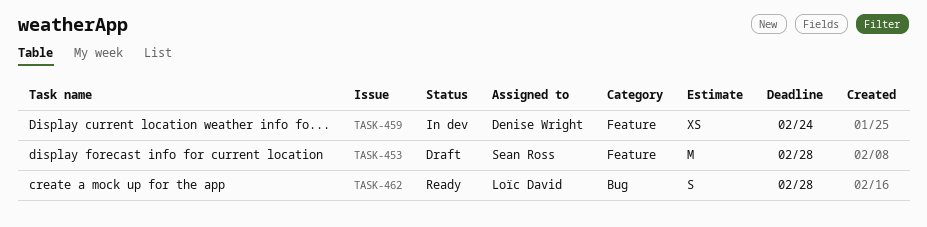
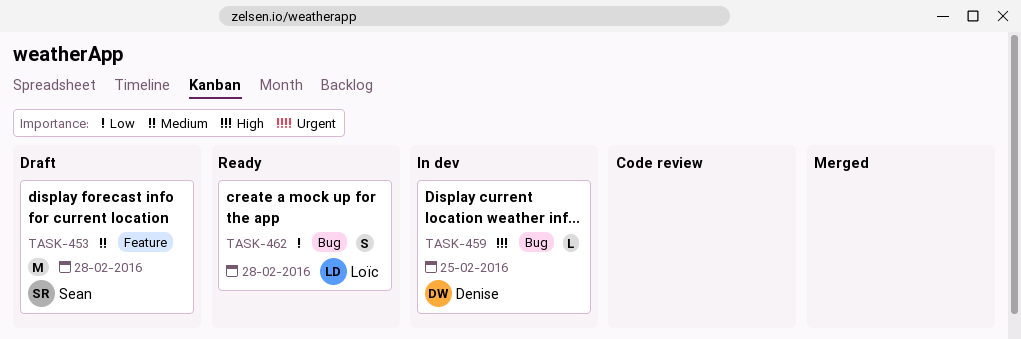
TASK-459, label: Feature -> Bug
TASK-459, estimate: XS -> L
TASK-459, due: Feb 24 -> Feb 25

